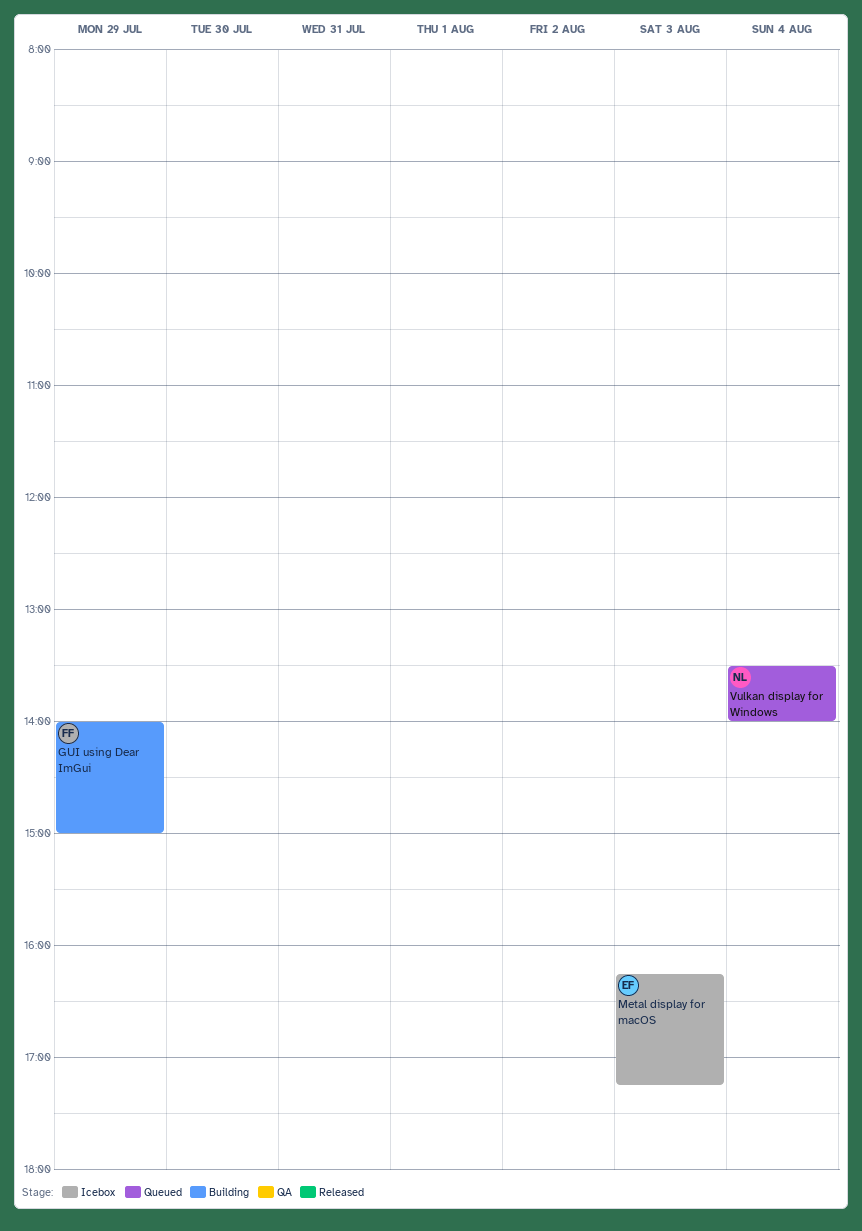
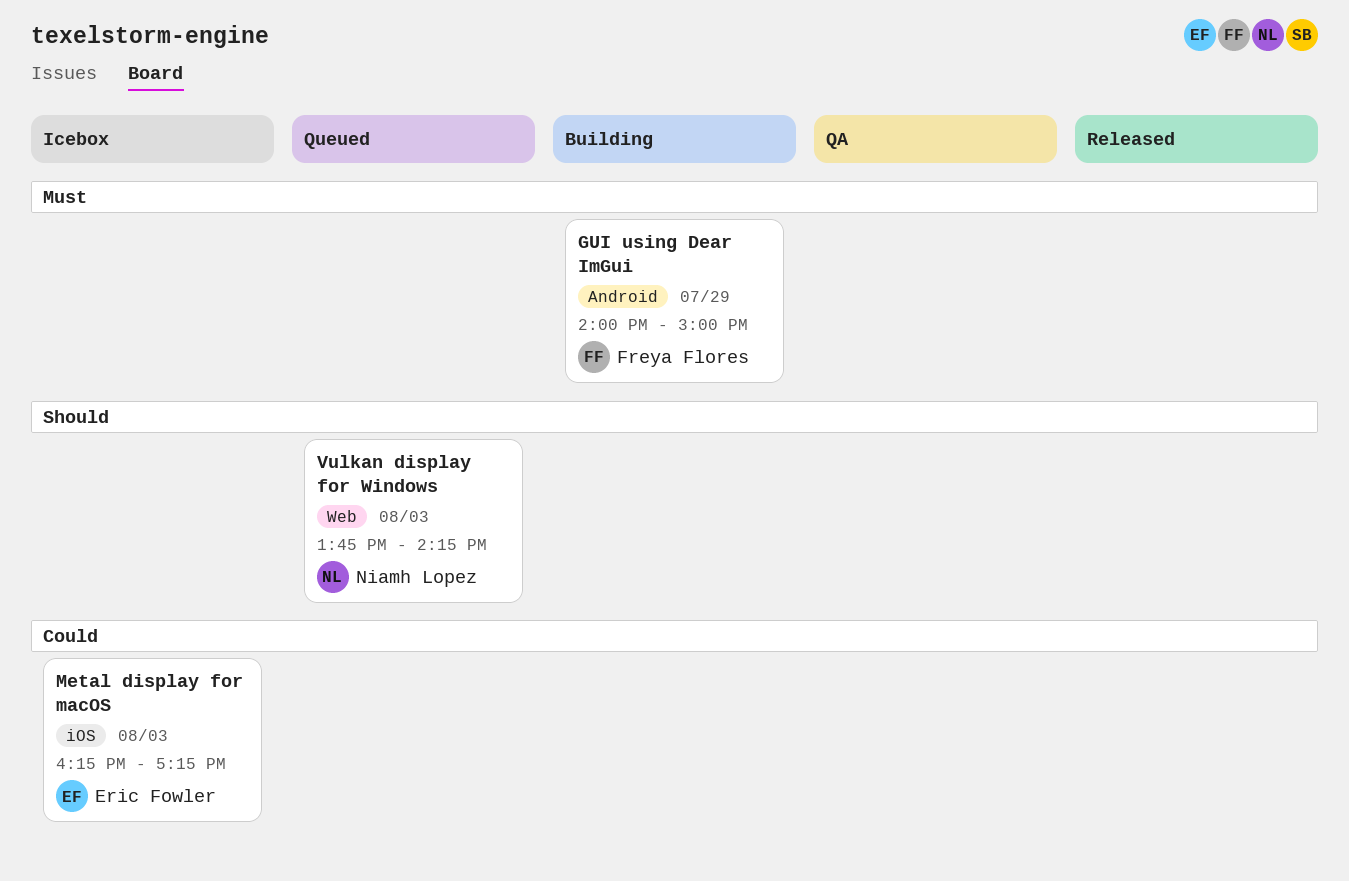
Vulkan display for Windows, day: Aug 4 -> Aug 3
Vulkan display for Windows, begins: 13:30 -> 13:45
Vulkan display for Windows, ends: 14:00 -> 14:15

